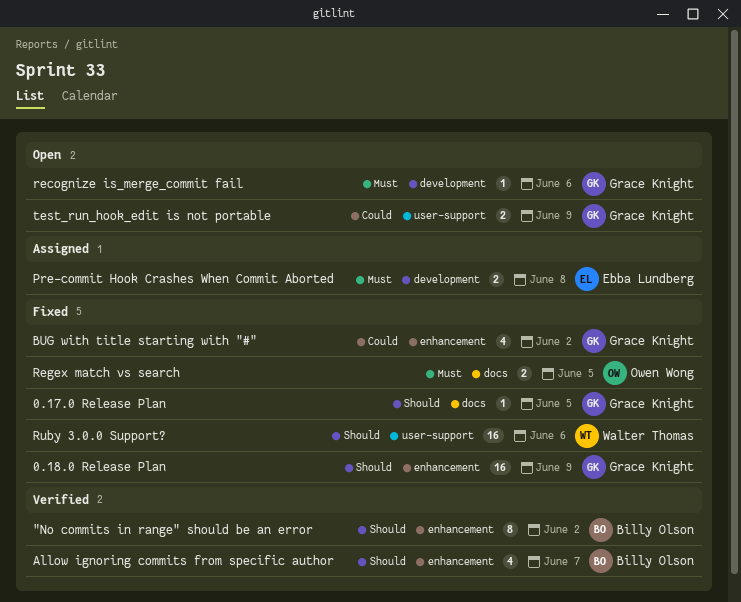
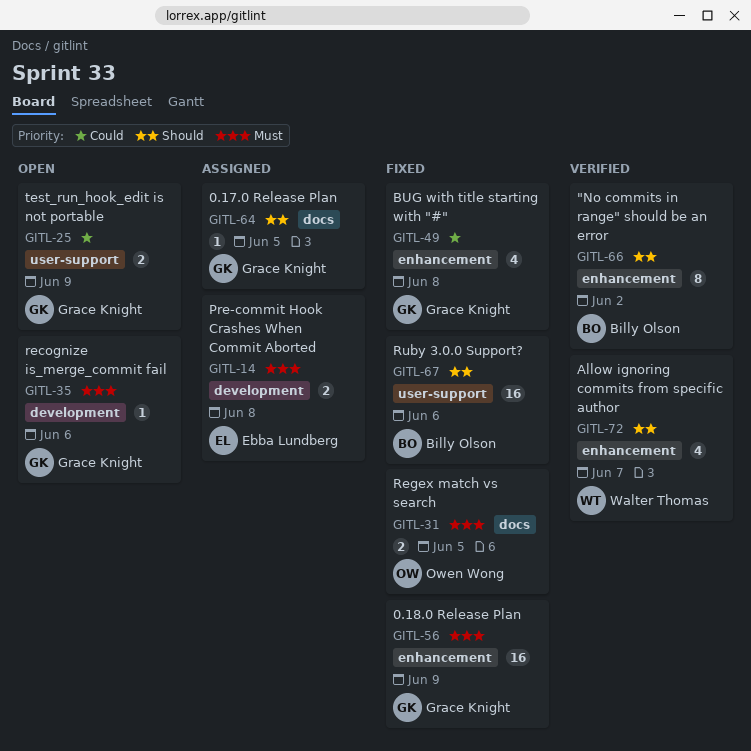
0.17.0 Release Plan, status: Fixed -> Assigned
0.18.0 Release Plan, priority: Should -> Must
Allow ignoring commits from specific author, owner: Billy Olson -> Walter Thomas
BUG with title starting with "#", due: Jun 2 -> Jun 8
Ruby 3.0.0 Support?, owner: Walter Thomas -> Billy Olson

